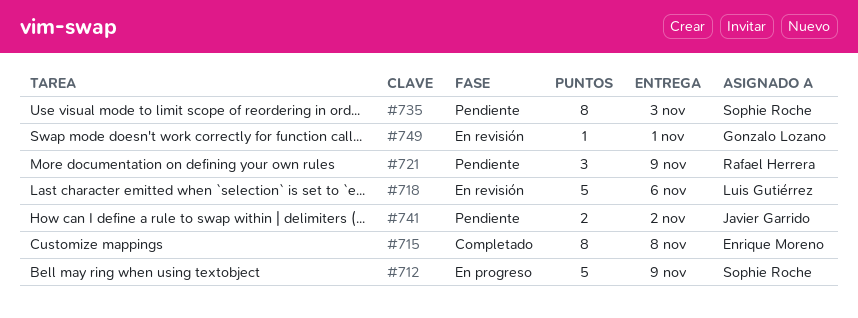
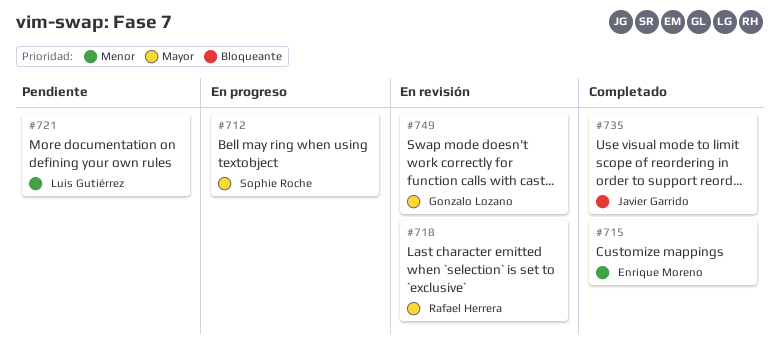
#718, owner: Luis Gutiérrez -> Rafael Herrera
#721, owner: Rafael Herrera -> Luis Gutiérrez
#735, status: Pendiente -> Completado
#735, owner: Sophie Roche -> Javier Garrido
#741: present -> none

